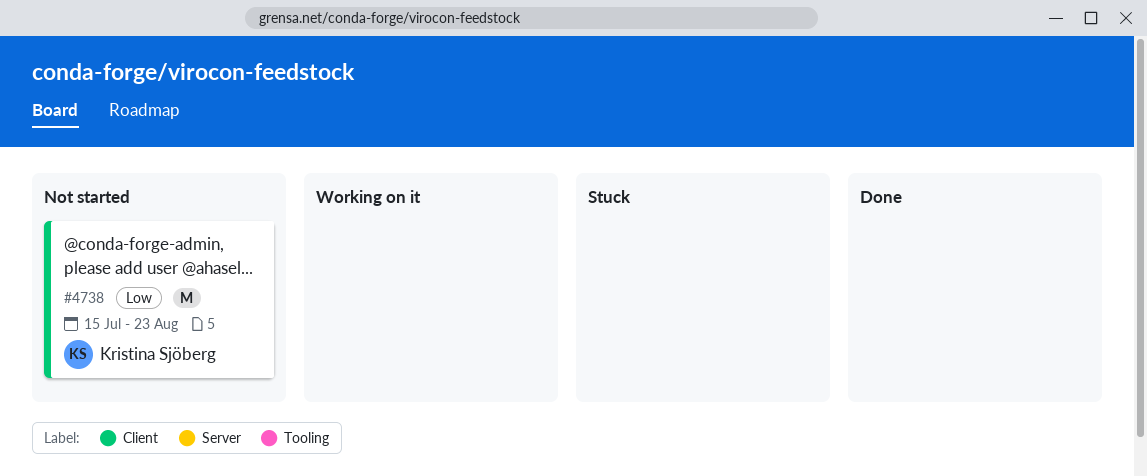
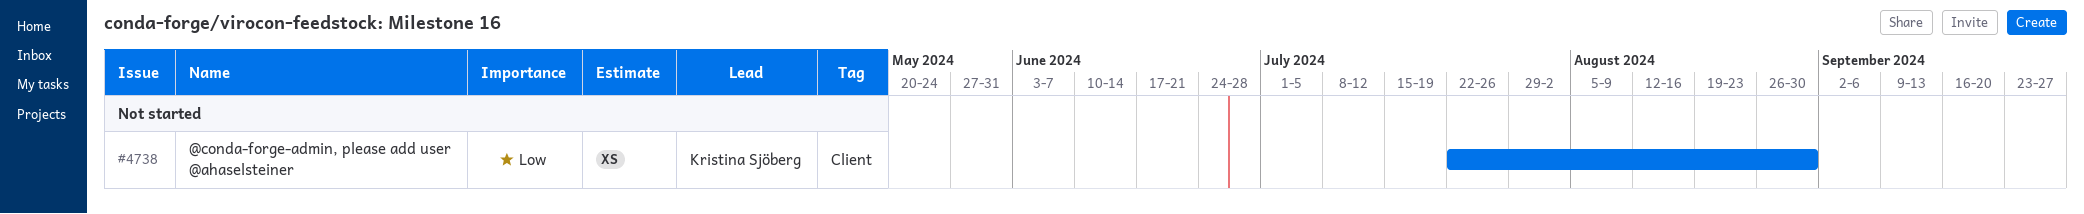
#4738, estimate: M -> XS
#4738, start: Jul 15 -> Jul 22
#4738, due: Aug 23 -> Aug 30

